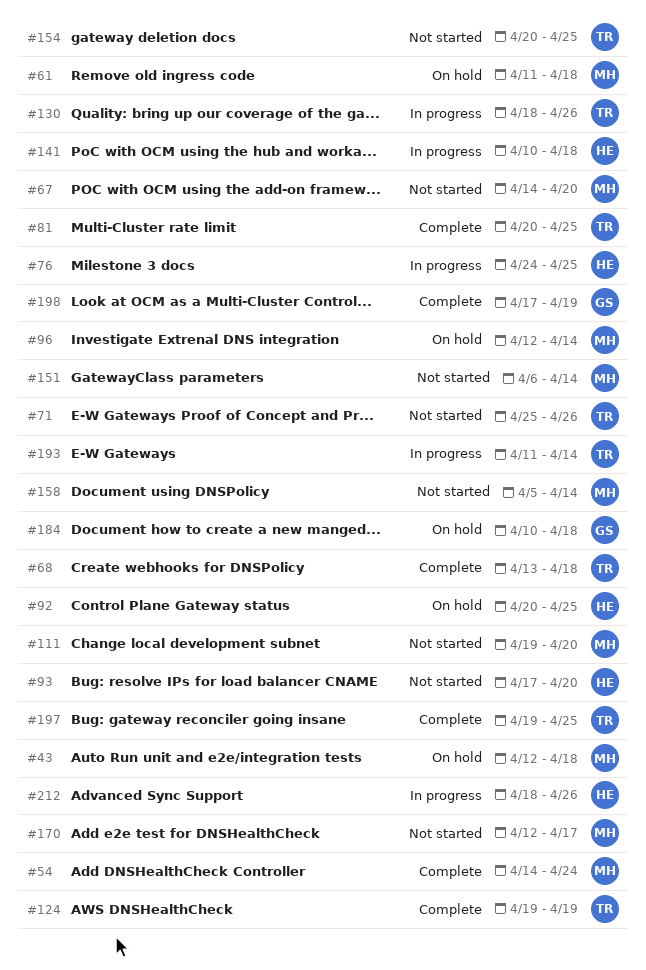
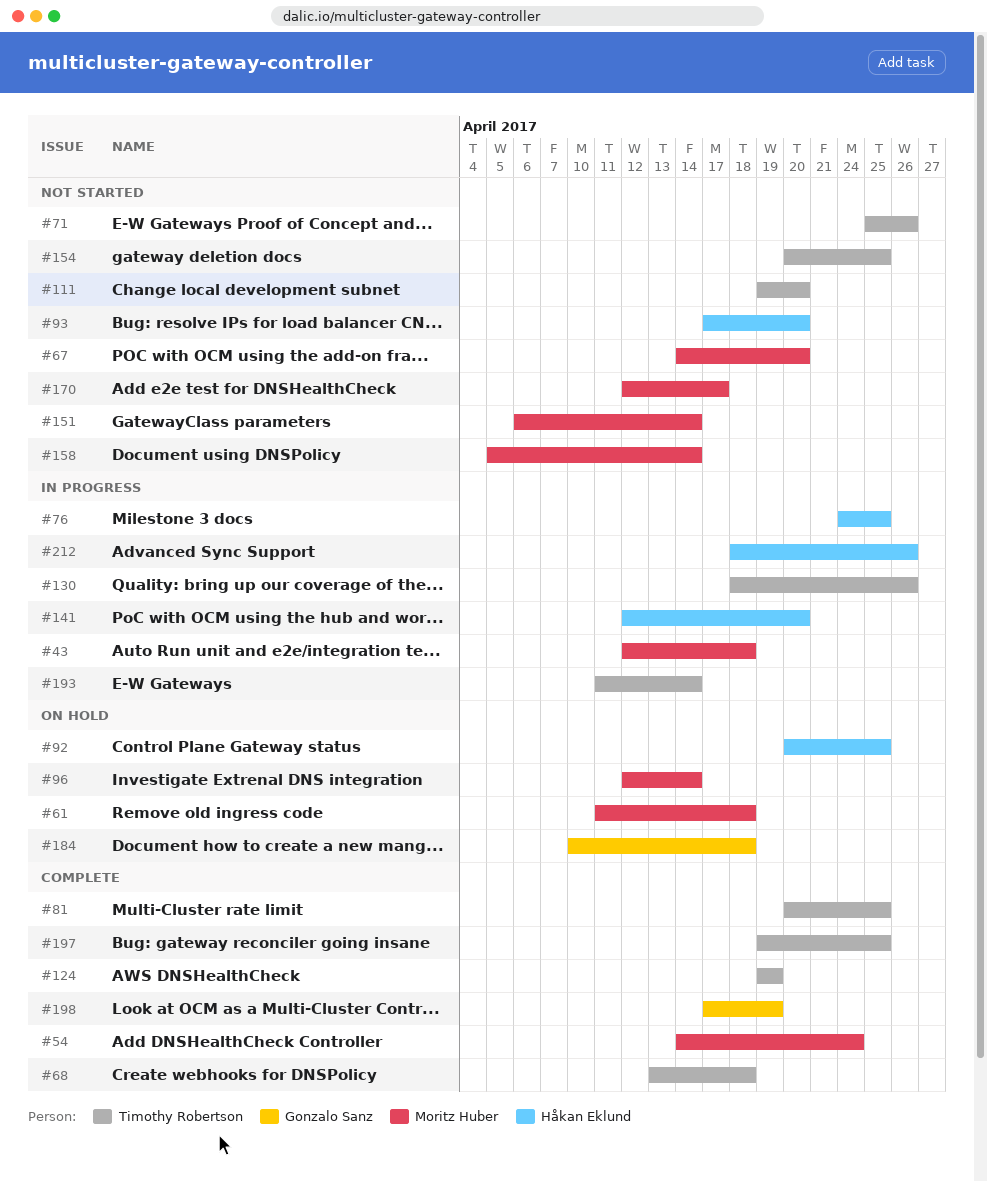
#43, status: On hold -> In progress
#111, owner: Moritz Huber -> Timothy Robertson
#141, start: Apr 10 -> Apr 12
#141, due: Apr 18 -> Apr 20

